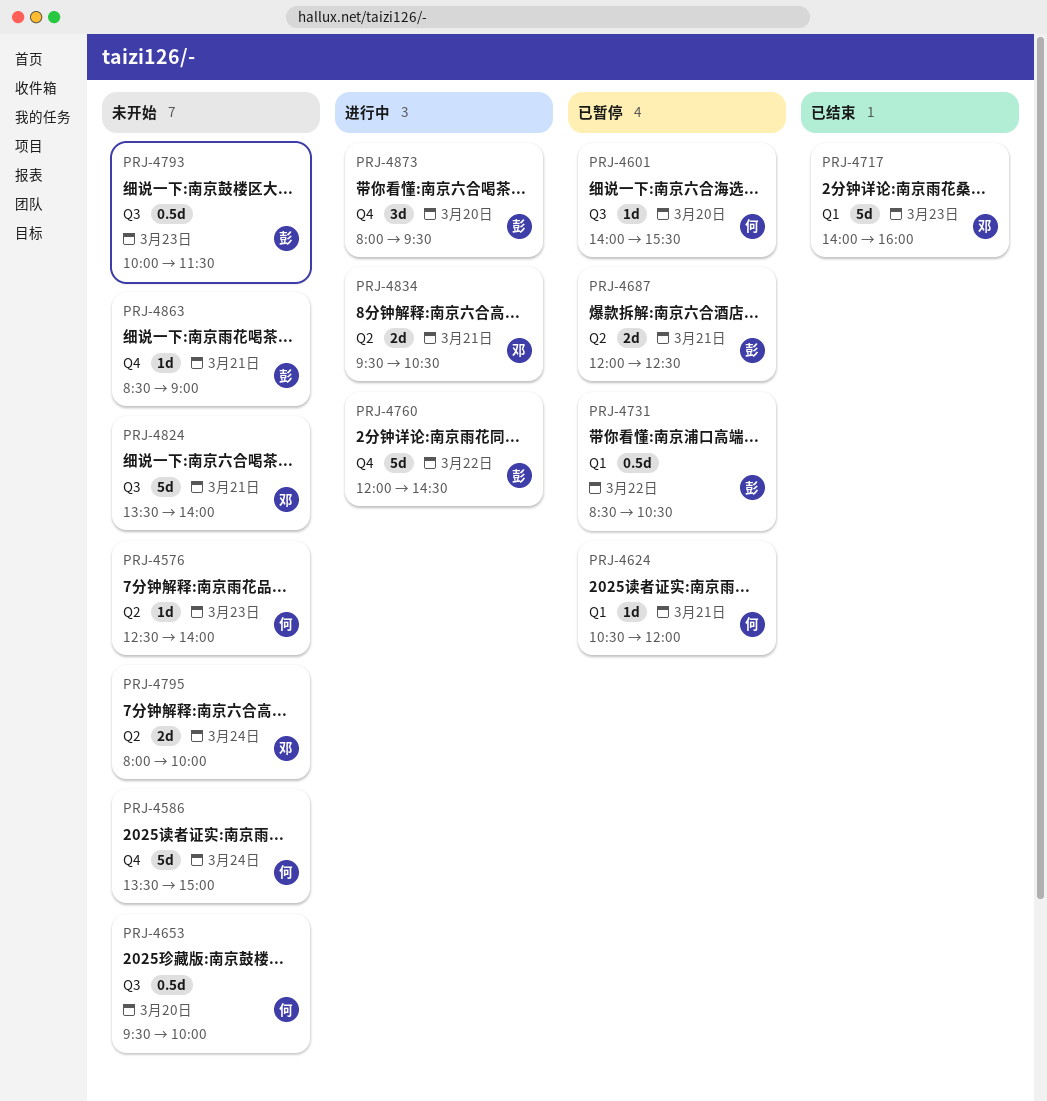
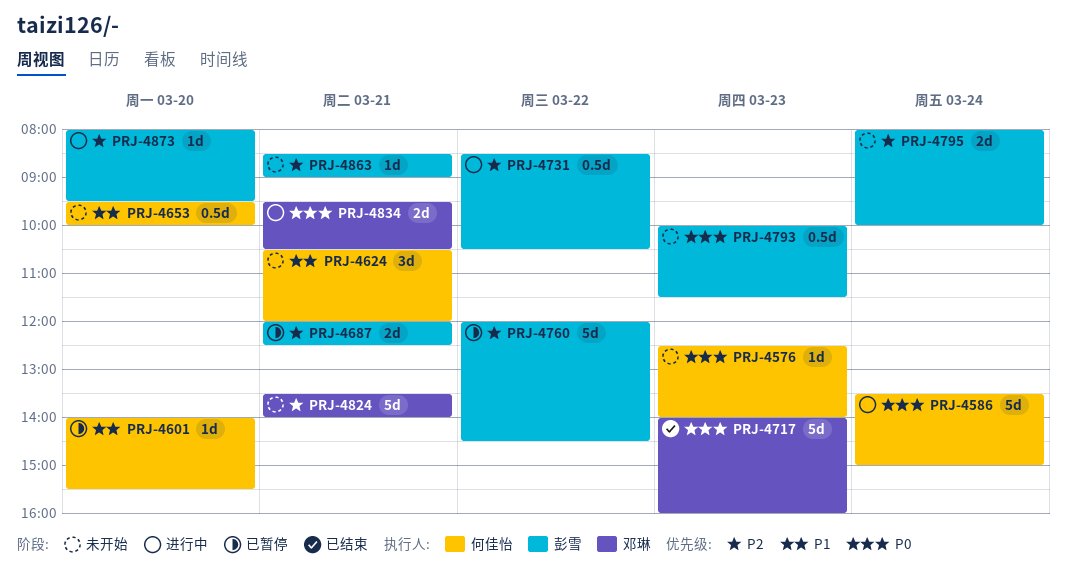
PRJ-4586, status: 未开始 -> 进行中
PRJ-4624, status: 已暂停 -> 未开始
PRJ-4624, estimate: 1d -> 3d
PRJ-4731, status: 已暂停 -> 进行中
PRJ-4760, status: 进行中 -> 已暂停
PRJ-4795, owner: 邓琳 -> 彭雪
PRJ-4873, estimate: 3d -> 1d

